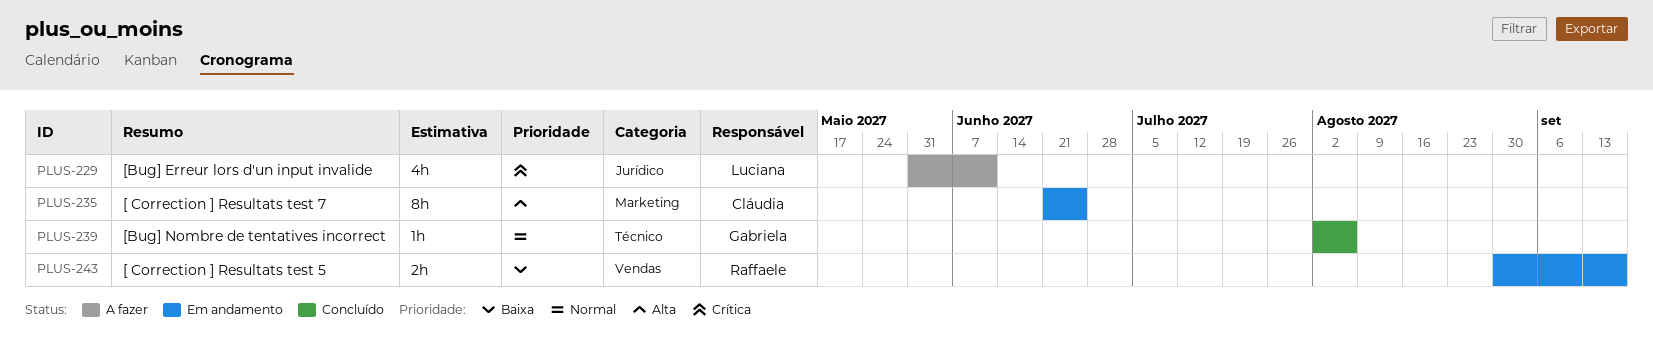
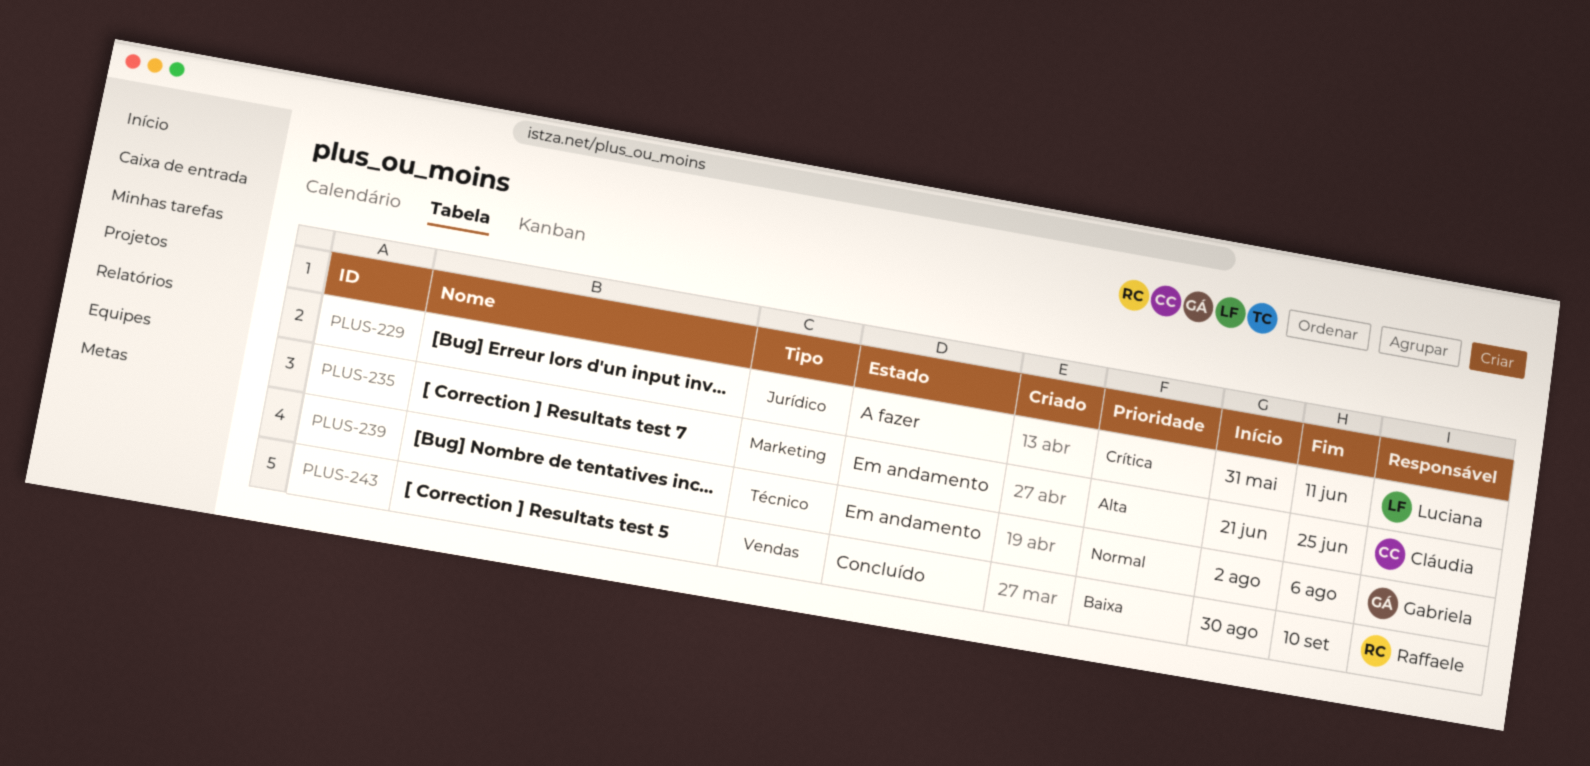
PLUS-239, status: Concluído -> Em andamento
PLUS-243, status: Em andamento -> Concluído
PLUS-243, due: Sep 17 -> Sep 10

